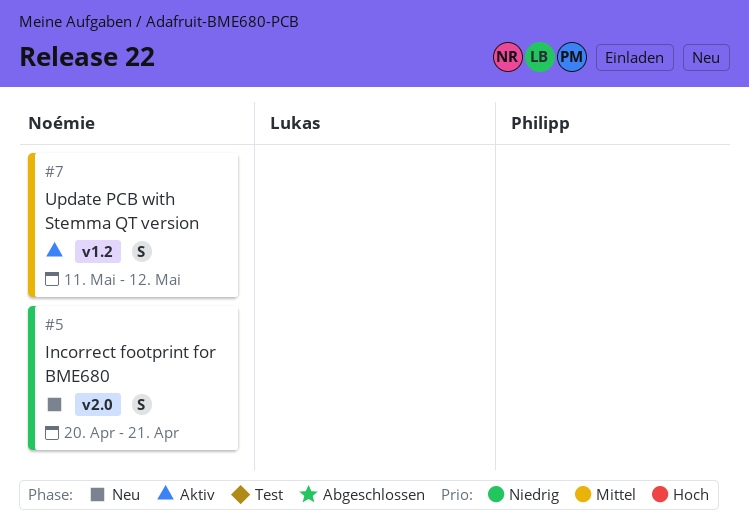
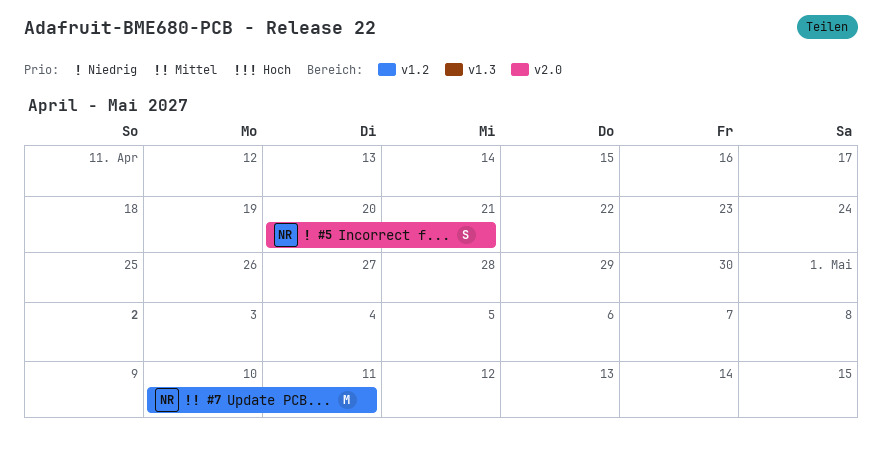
#7, estimate: S -> M
#7, start: May 11 -> May 10
#7, due: May 12 -> May 11

